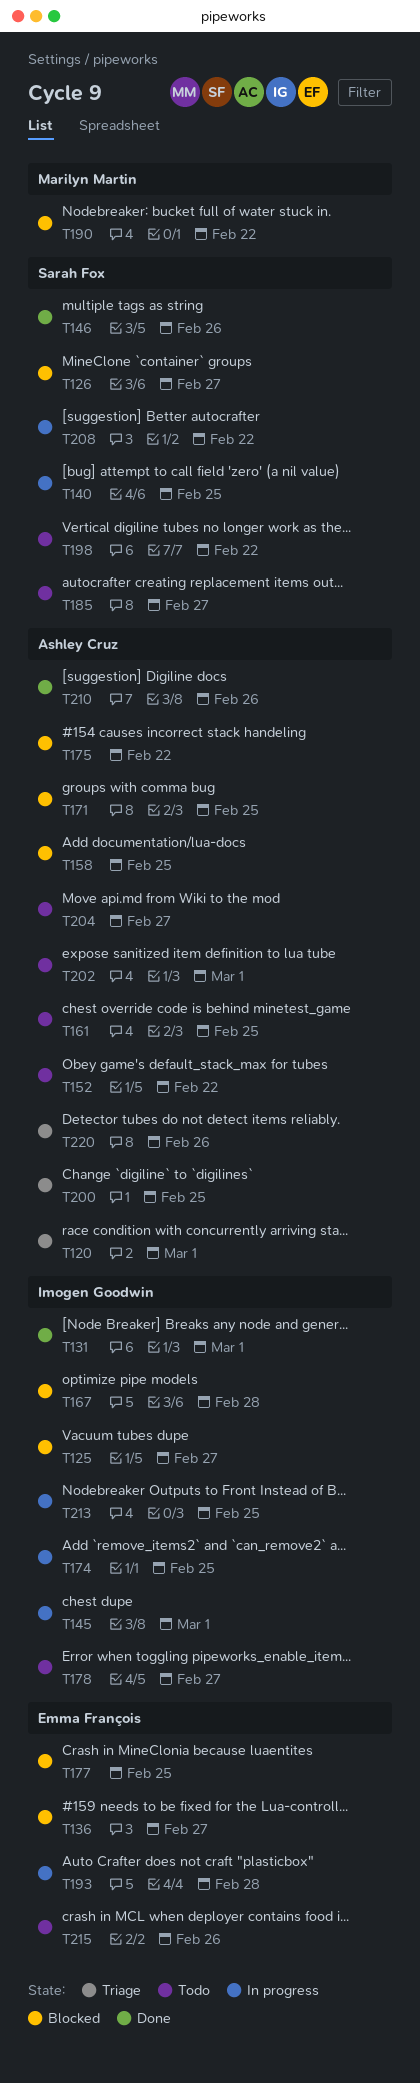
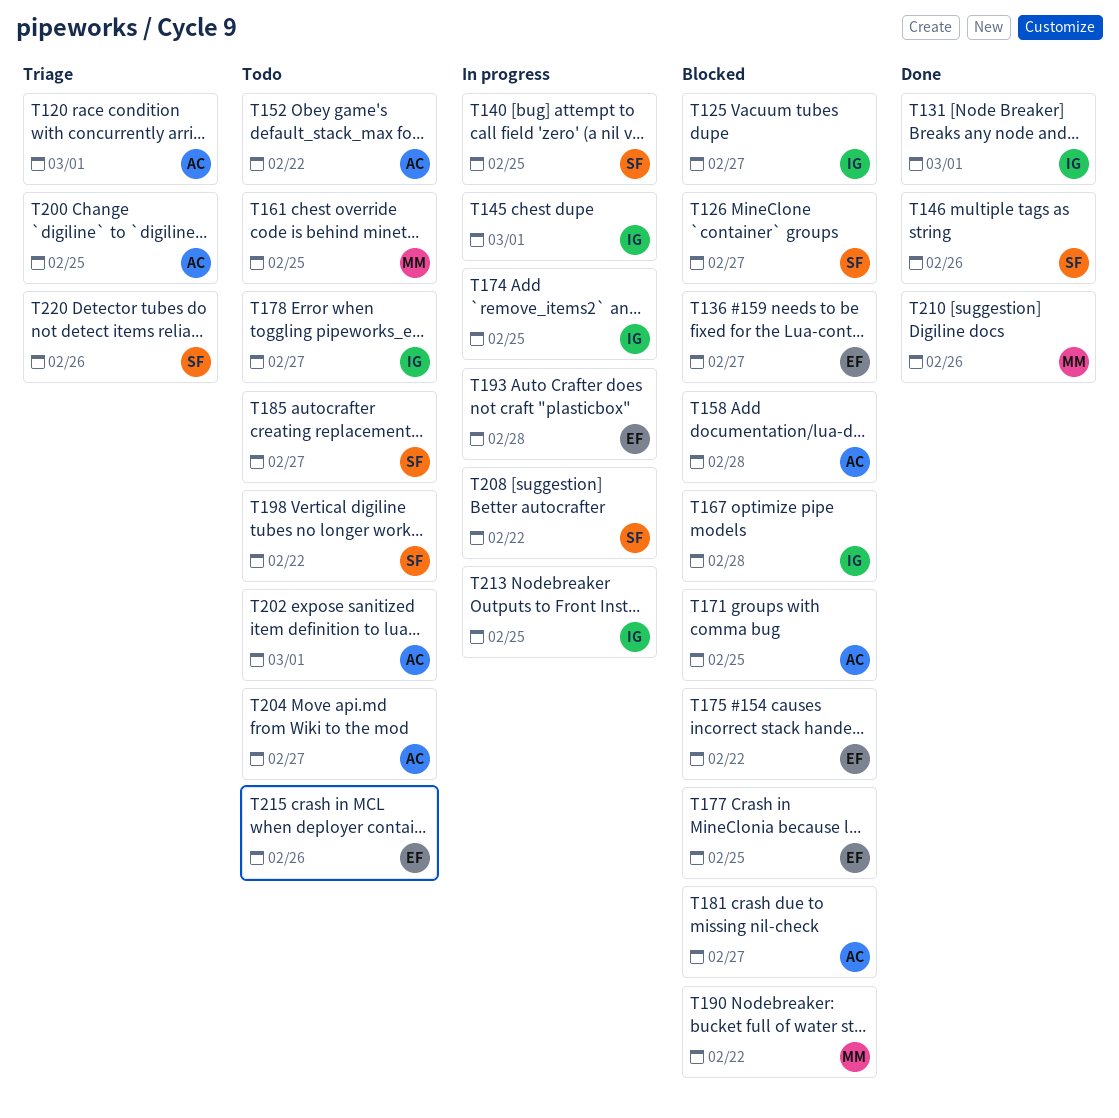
T158, due: Feb 25 -> Feb 28
T161, owner: Ashley Cruz -> Marilyn Martin
T175, owner: Ashley Cruz -> Emma François
T181: none -> present
T210, owner: Ashley Cruz -> Marilyn Martin
T220, owner: Ashley Cruz -> Sarah Fox

